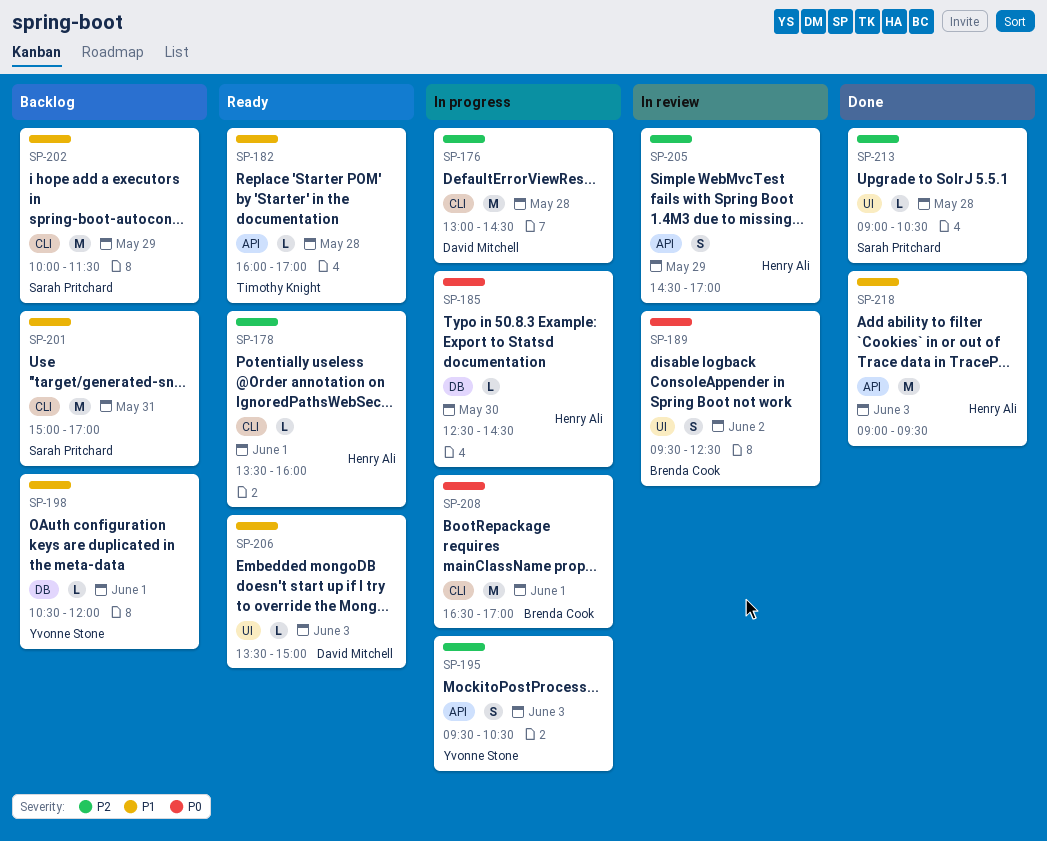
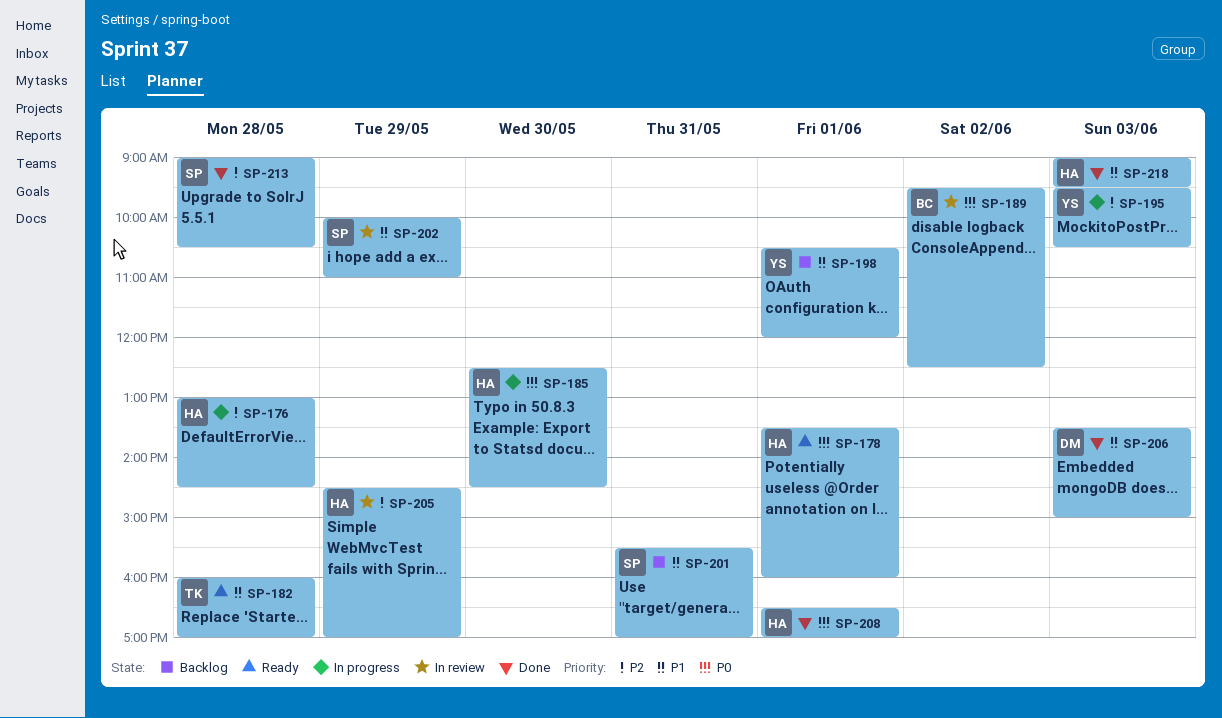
SP-176, owner: David Mitchell -> Henry Ali
SP-178, priority: P2 -> P0
SP-201, begins: 15:00 -> 15:30
SP-202, status: Backlog -> In review
SP-202, ends: 11:30 -> 11:00
SP-206, status: Ready -> Done
SP-208, status: In progress -> Done
SP-208, owner: Brenda Cook -> Henry Ali

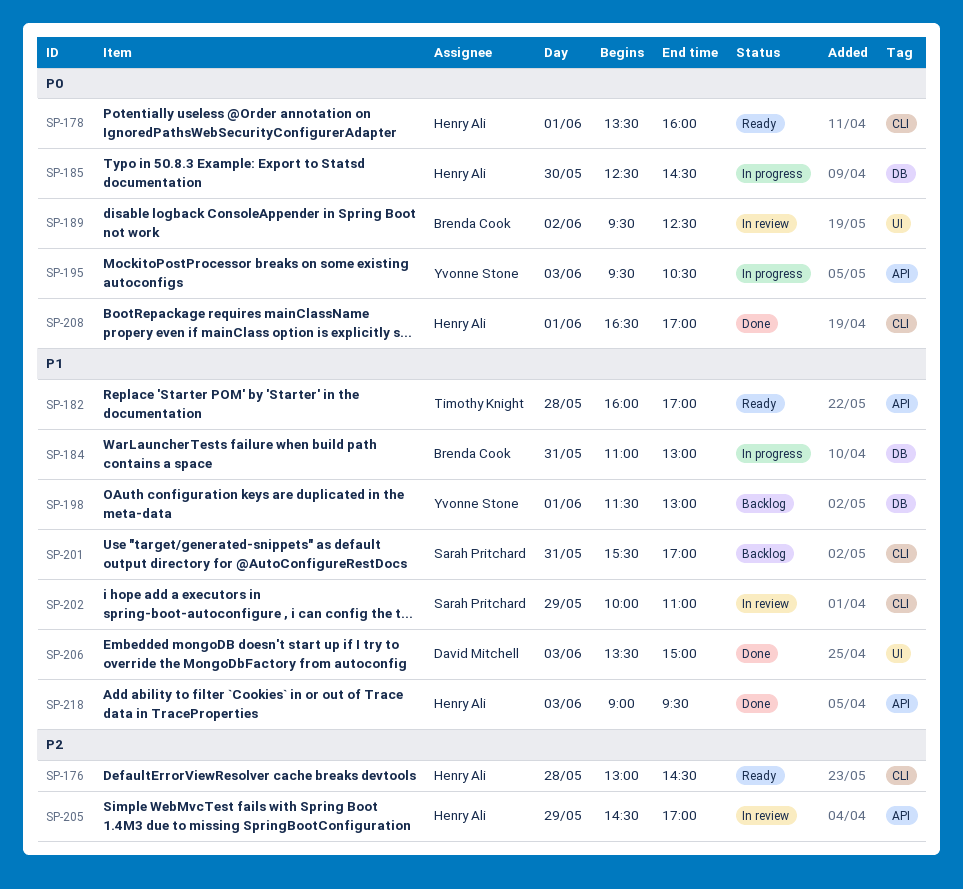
SP-176, status: In progress -> Ready
SP-184: none -> present
SP-195, priority: P2 -> P0
SP-198, begins: 10:30 -> 11:30
SP-198, ends: 12:00 -> 13:00
SP-213: present -> none

